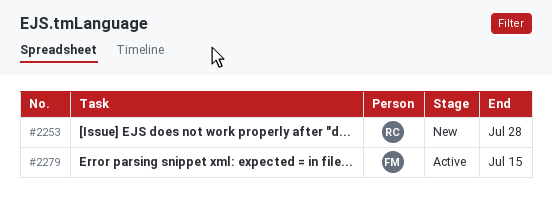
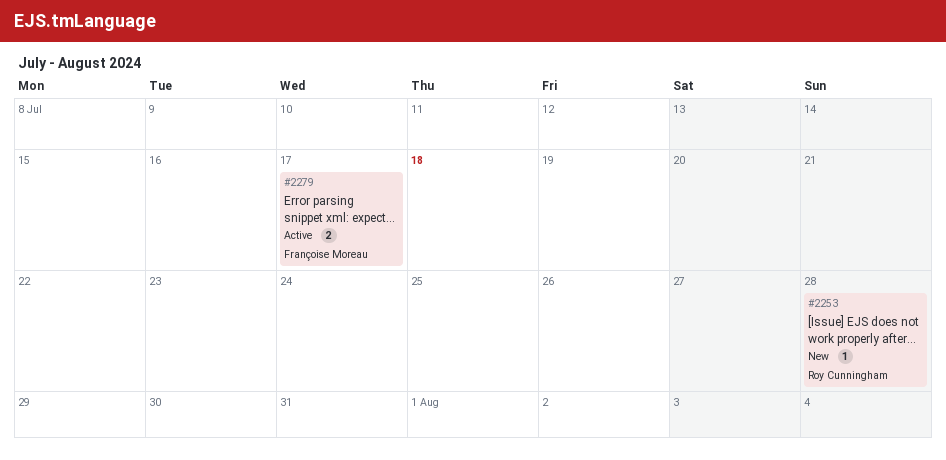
#2279, due: Jul 15 -> Jul 17

